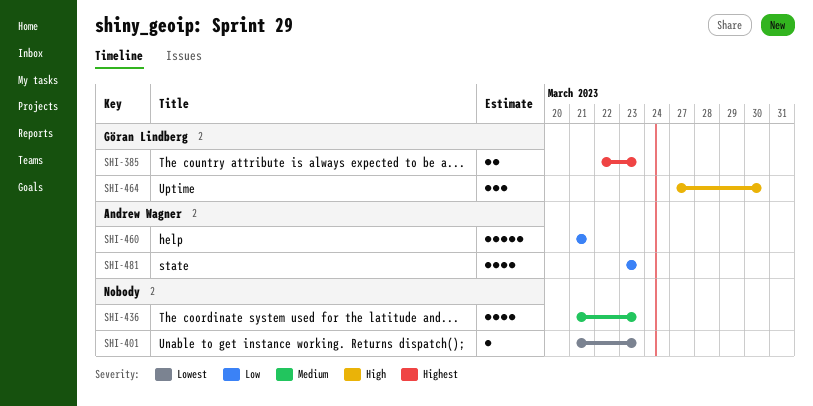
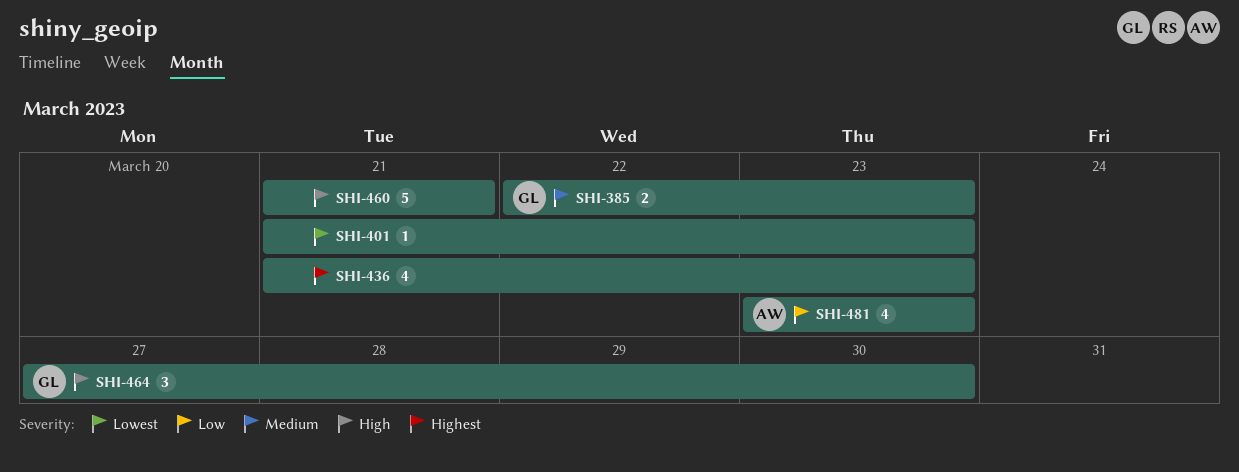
SHI-385, priority: Highest -> Medium
SHI-436, priority: Medium -> Highest
SHI-460, owner: Andrew Wagner -> none
SHI-460, priority: Low -> High

